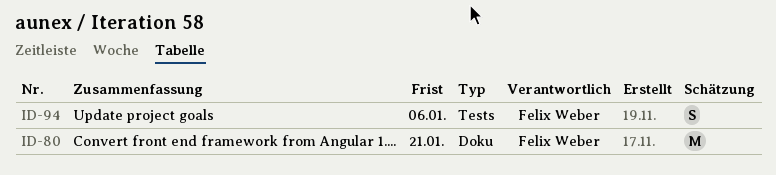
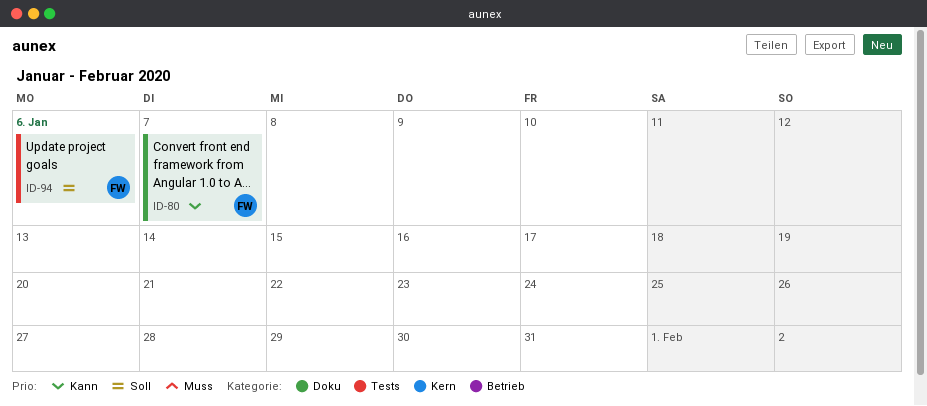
ID-80, due: Jan 21 -> Jan 7

